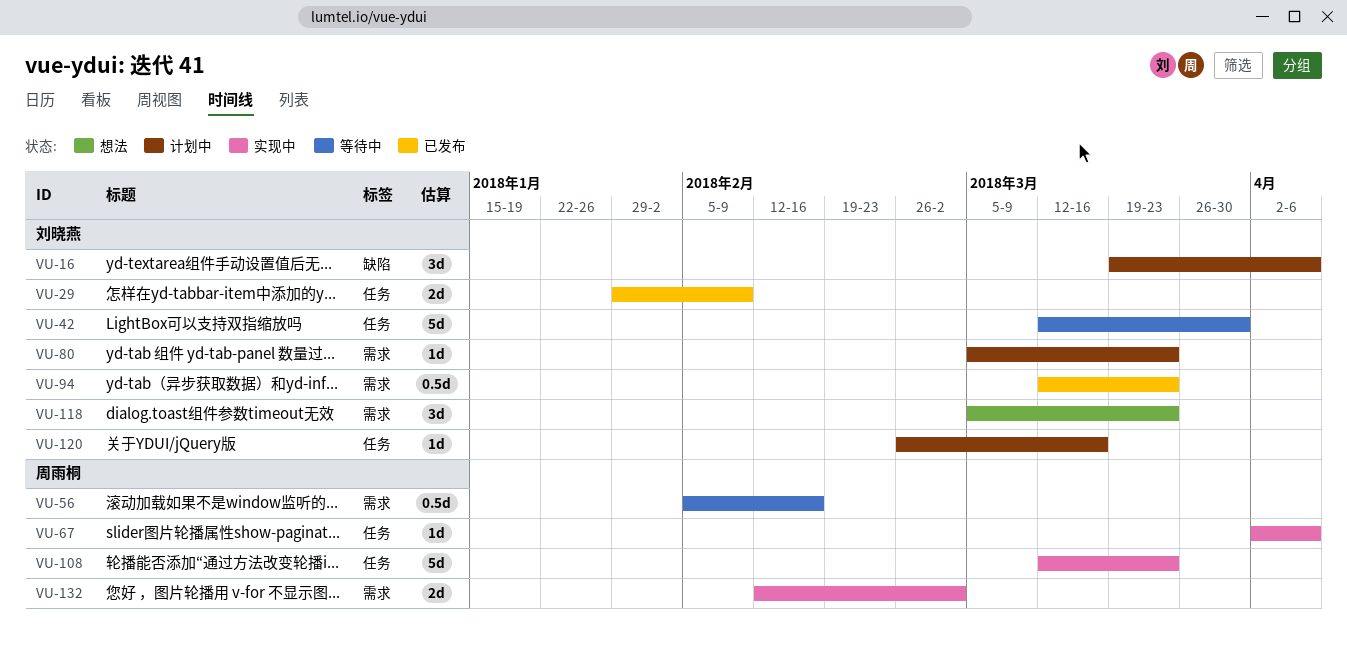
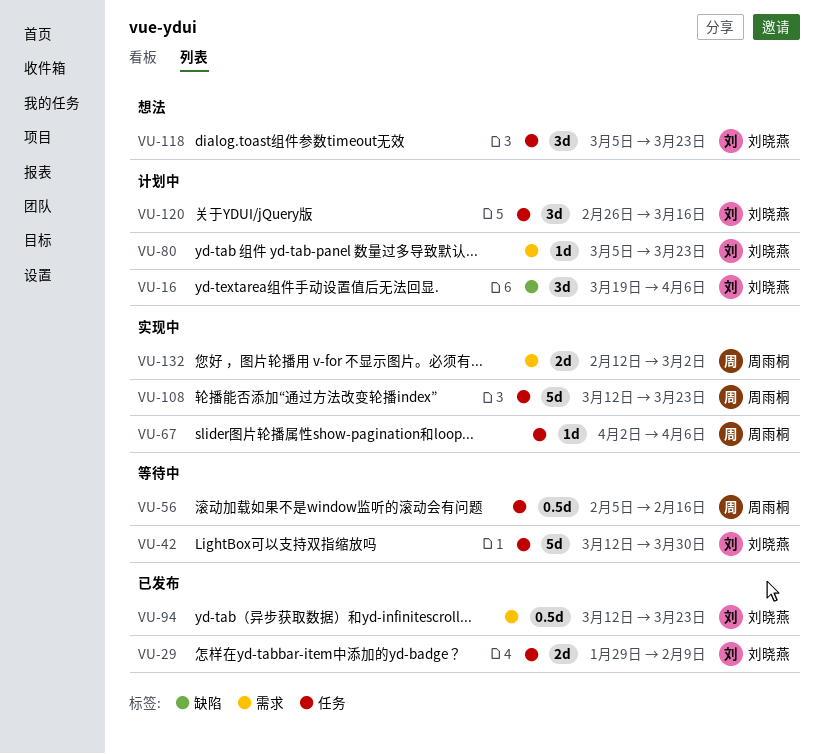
VU-56, label: 需求 -> 任务
VU-118, label: 需求 -> 任务
VU-120, estimate: 1d -> 3d

